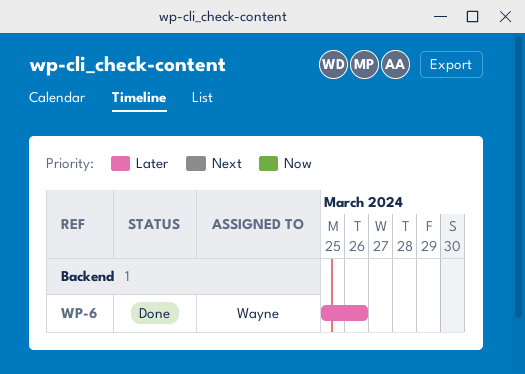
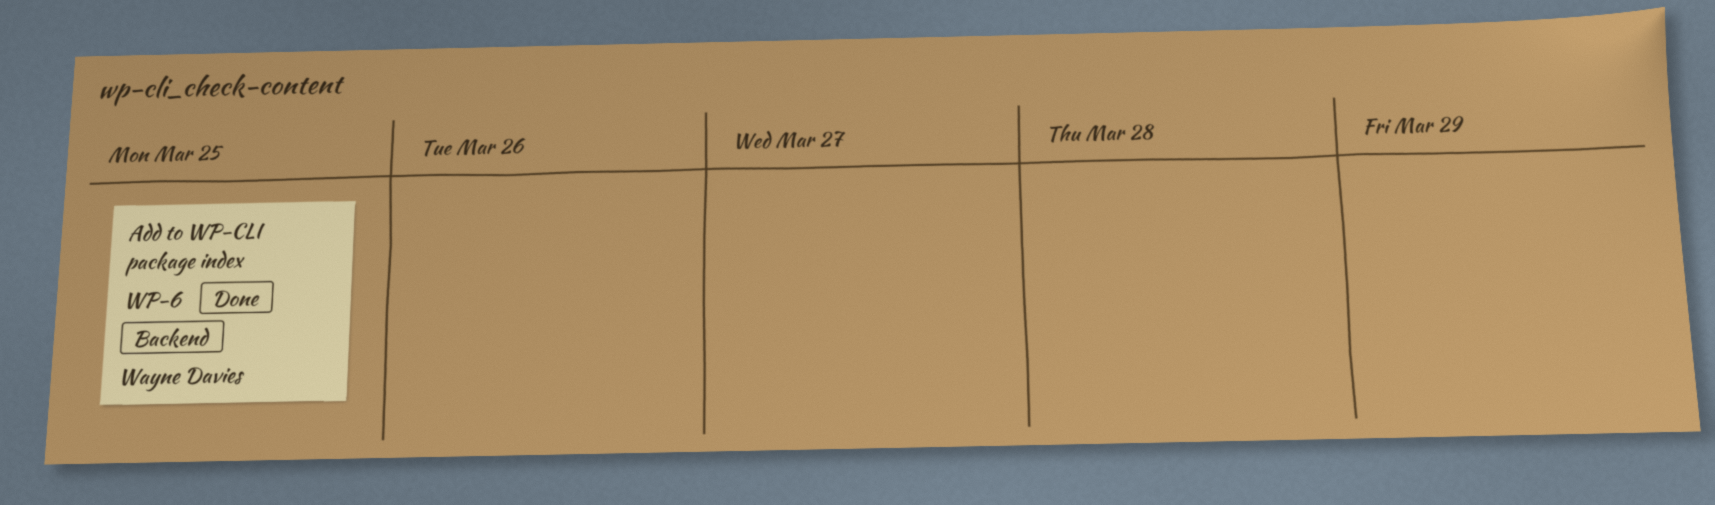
WP-6, due: Mar 26 -> Mar 25

